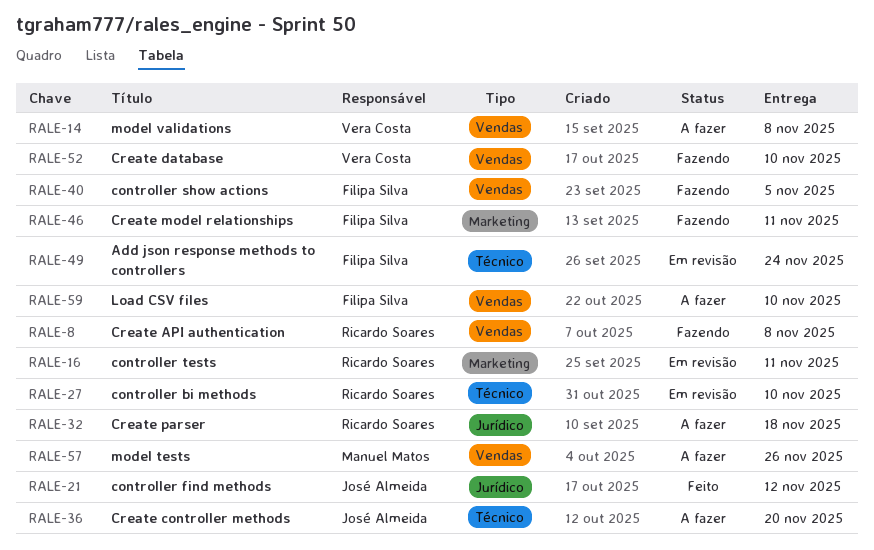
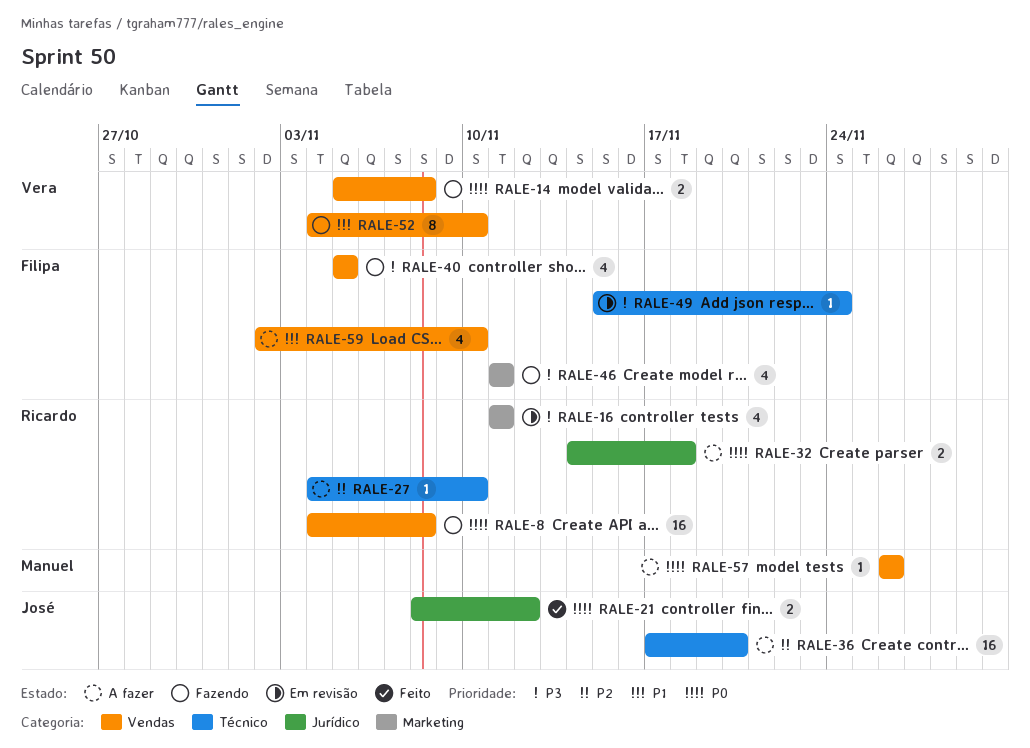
RALE-14, status: A fazer -> Fazendo
RALE-27, status: Em revisão -> A fazer

